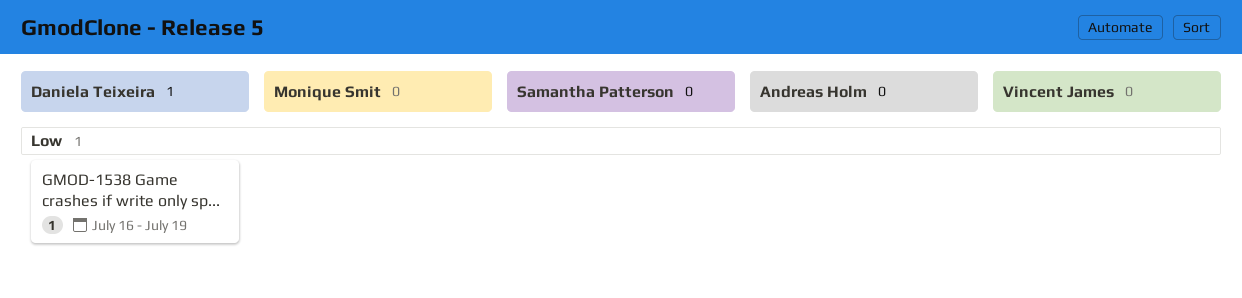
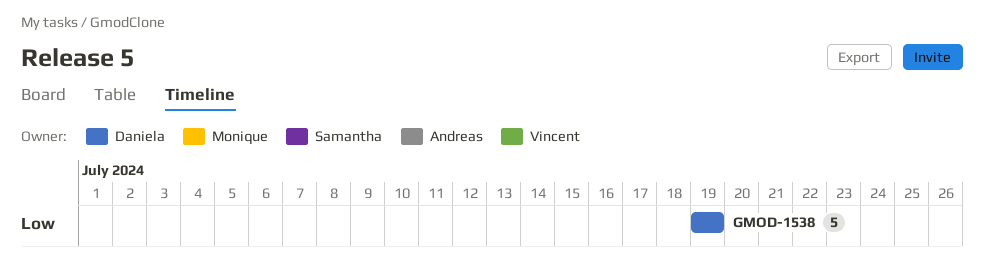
GMOD-1538, estimate: 1 -> 5
GMOD-1538, start: Jul 16 -> Jul 19

